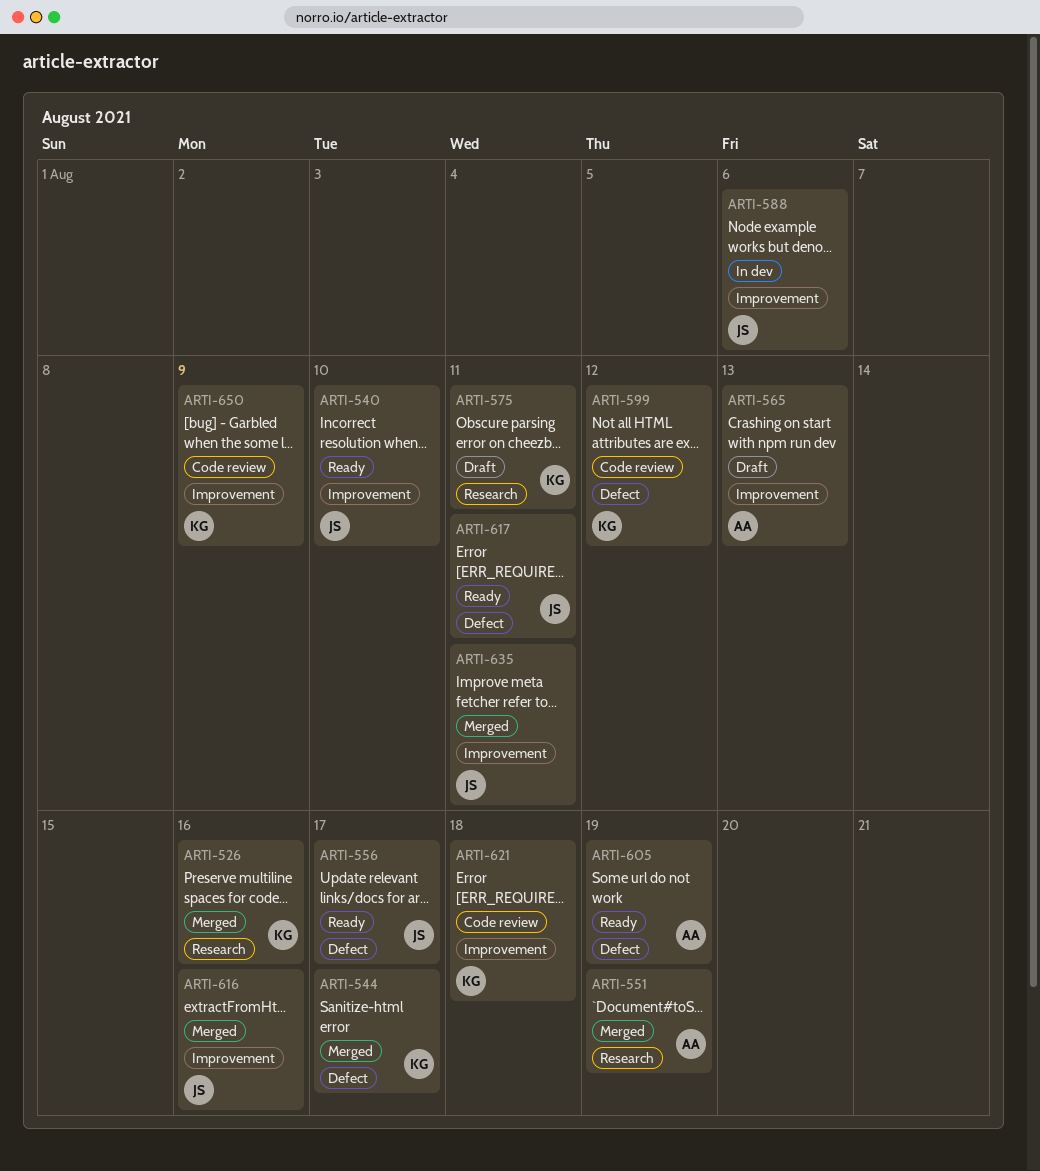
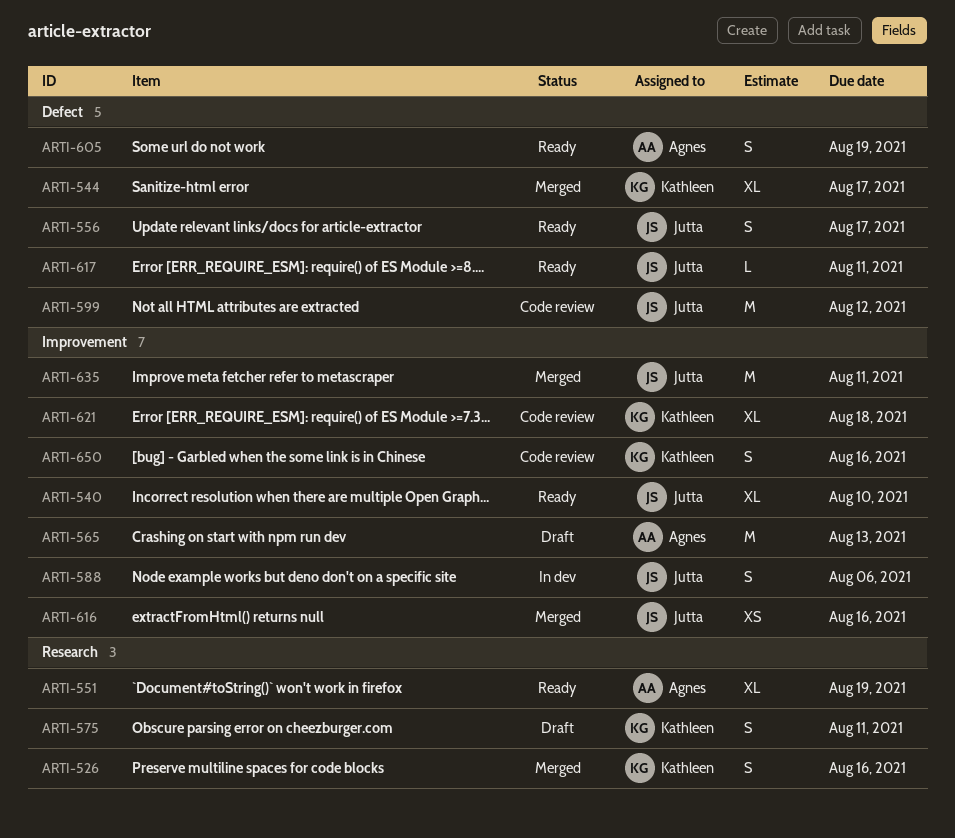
ARTI-551, status: Merged -> Ready
ARTI-599, owner: Kathleen -> Jutta
ARTI-650, due: Aug 9 -> Aug 16

